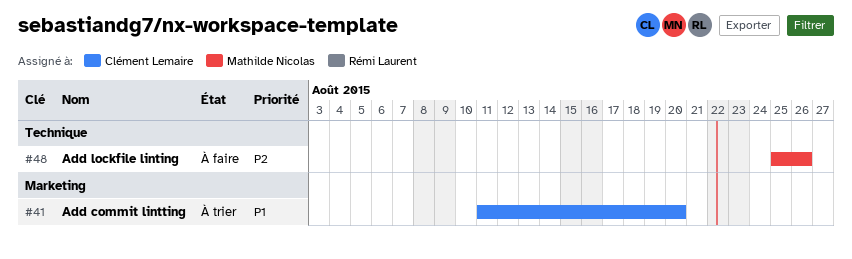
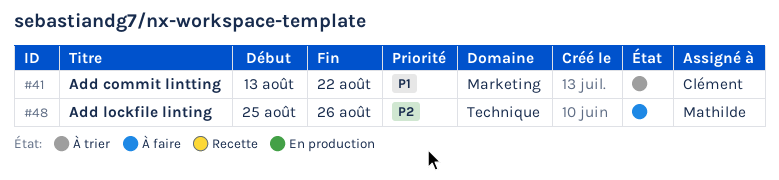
#41, start: Aug 11 -> Aug 13
#41, due: Aug 20 -> Aug 22

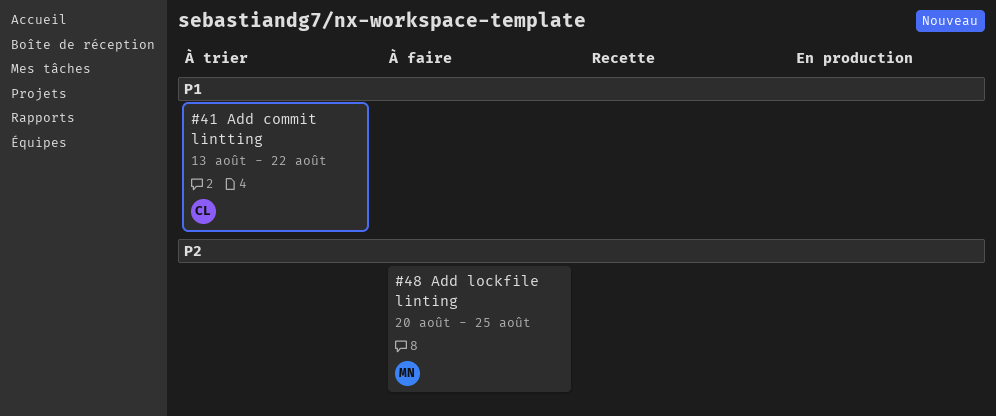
#48, start: Aug 25 -> Aug 20
#48, due: Aug 26 -> Aug 25

